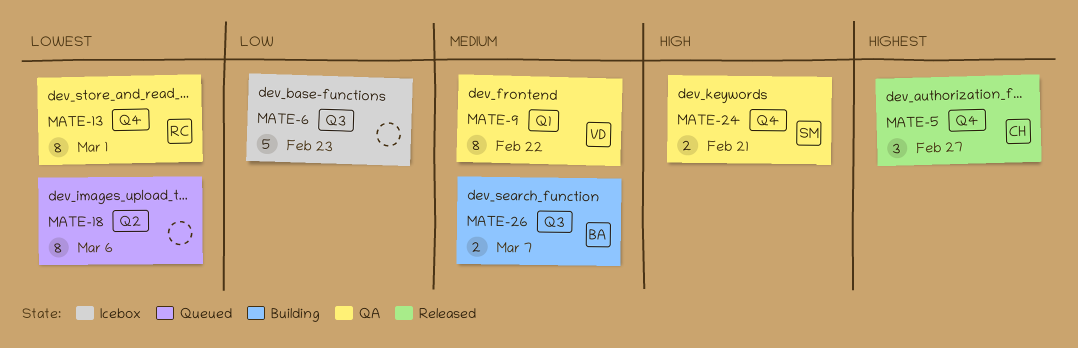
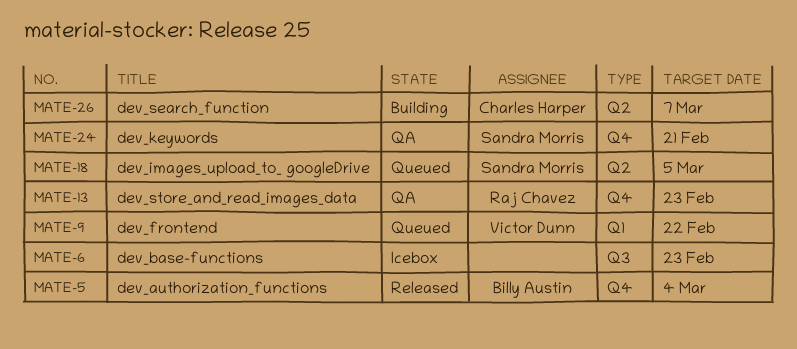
MATE-5, owner: Charles Harper -> Billy Austin
MATE-5, due: Feb 27 -> Mar 4
MATE-9, status: QA -> Queued
MATE-13, due: Mar 1 -> Feb 23
MATE-18, owner: none -> Sandra Morris
MATE-18, due: Mar 6 -> Mar 5
MATE-26, owner: Billy Austin -> Charles Harper
MATE-26, label: Q3 -> Q2

